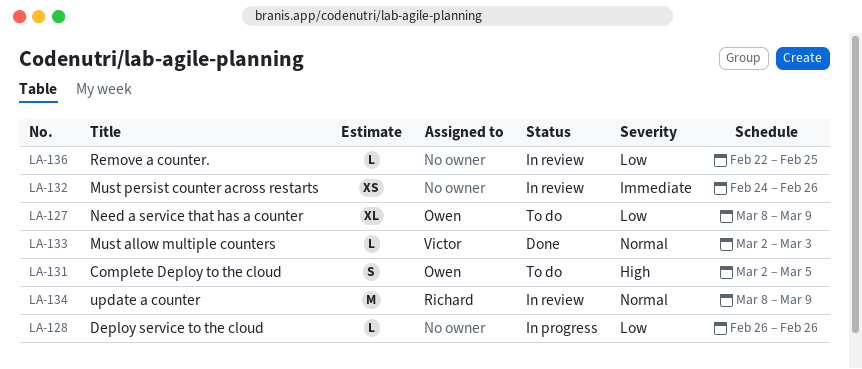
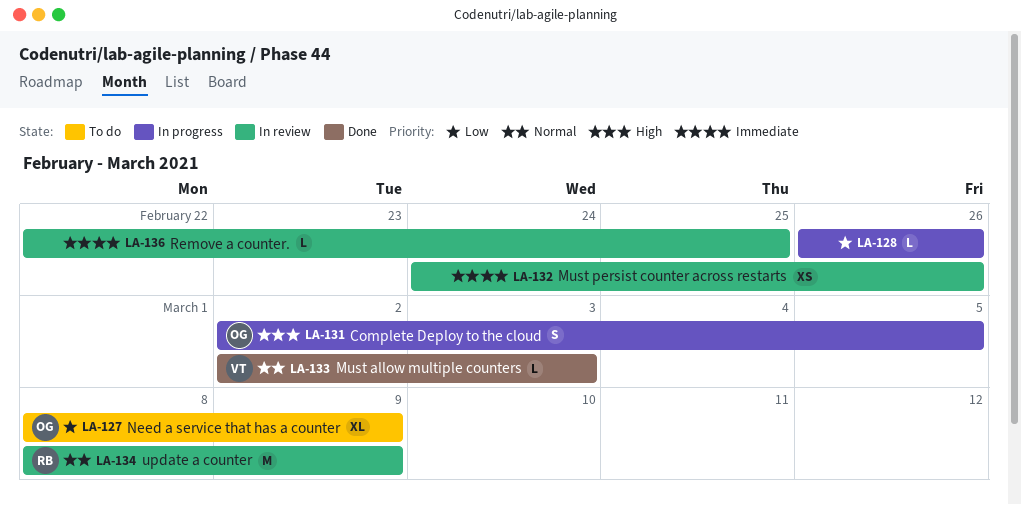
LA-131, status: To do -> In progress
LA-136, priority: Low -> Immediate

